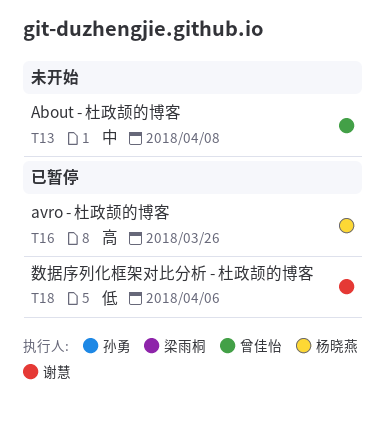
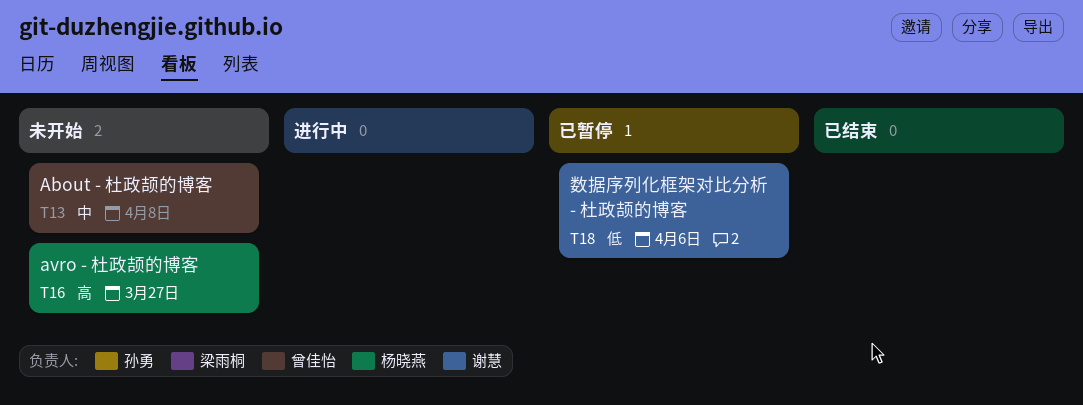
T16, status: 已暂停 -> 未开始
T16, due: Mar 26 -> Mar 27

